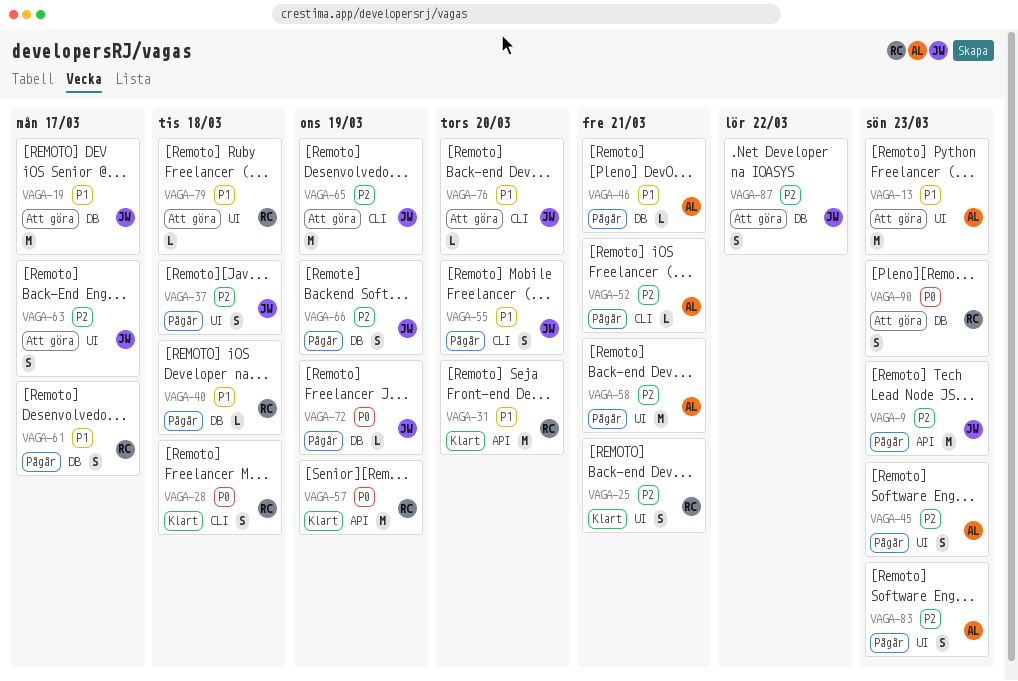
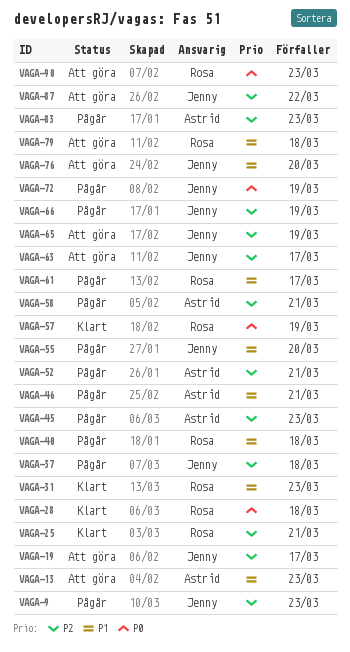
VAGA-19, priority: P1 -> P2
VAGA-31, due: Mar 20 -> Mar 23

